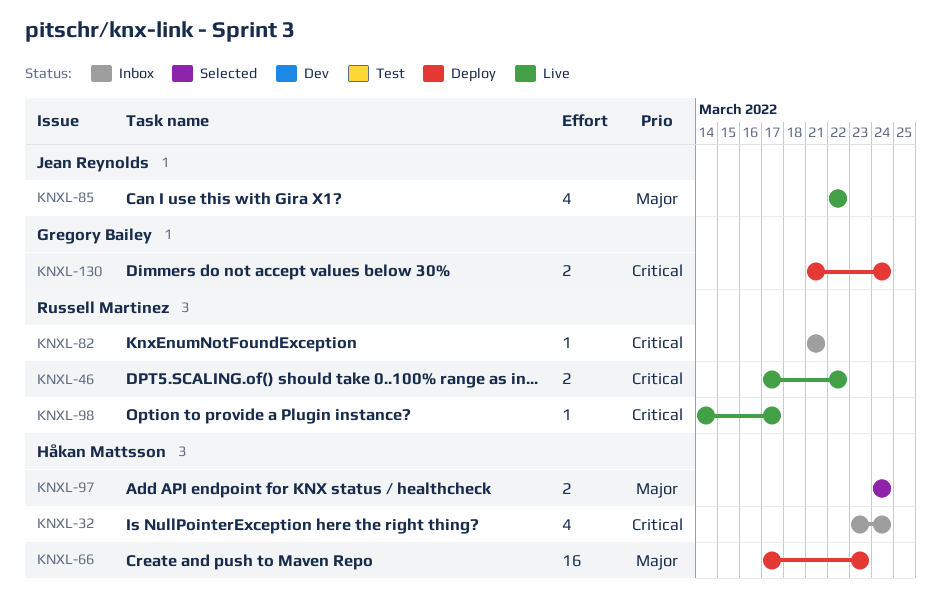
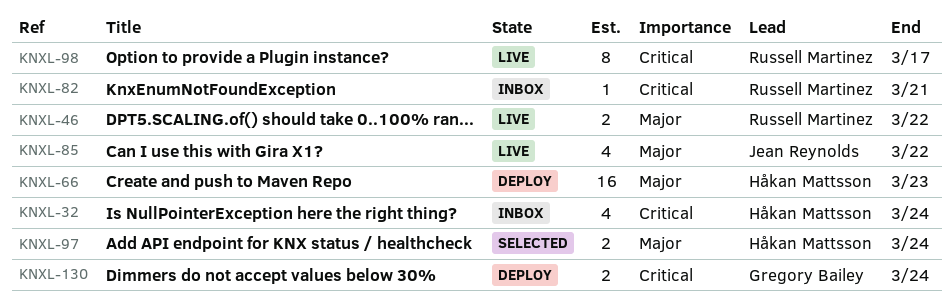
KNXL-46, priority: Critical -> Major
KNXL-98, estimate: 1 -> 8

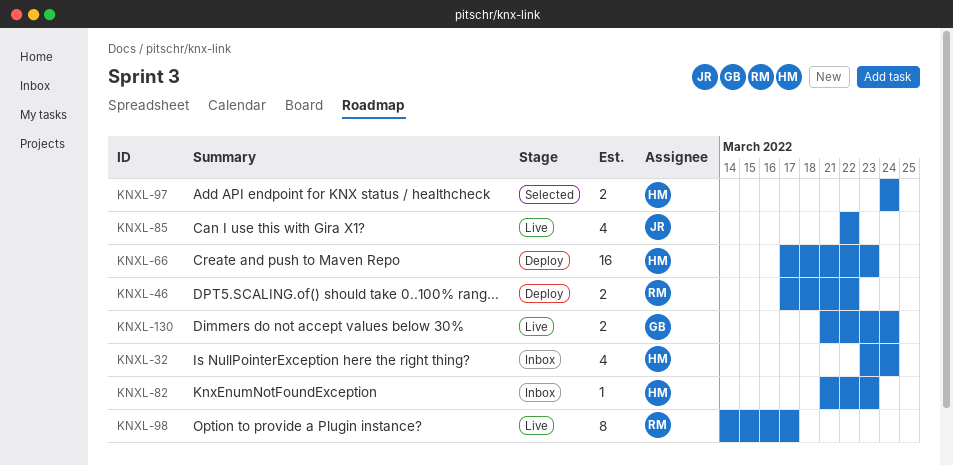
KNXL-46, status: Live -> Deploy
KNXL-82, owner: Russell Martinez -> Håkan Mattsson
KNXL-82, due: Mar 21 -> Mar 23
KNXL-130, status: Deploy -> Live

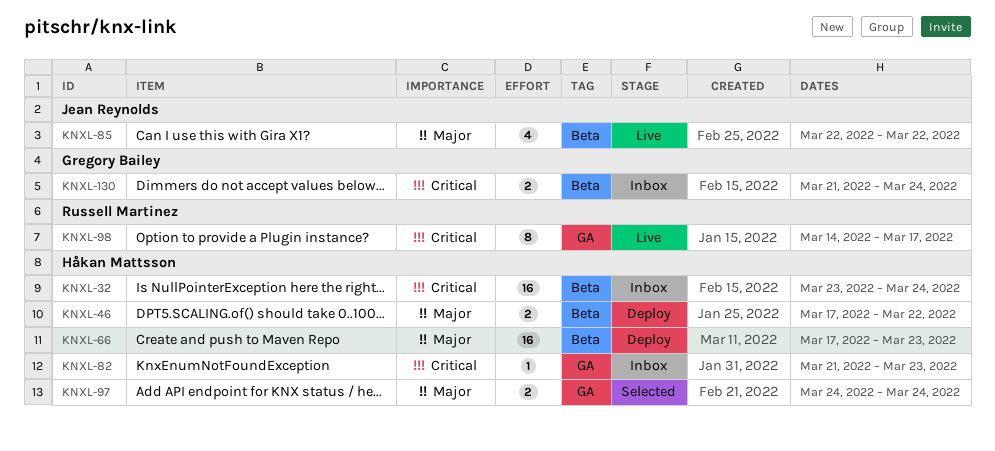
KNXL-32, estimate: 4 -> 16
KNXL-46, owner: Russell Martinez -> Håkan Mattsson
KNXL-130, status: Live -> Inbox

